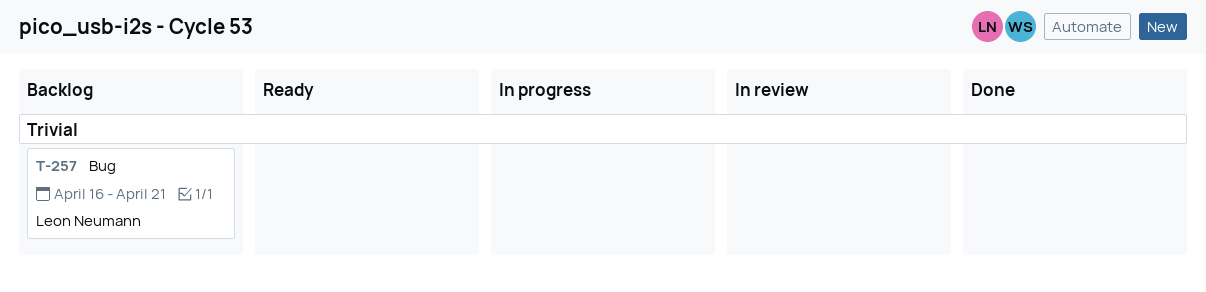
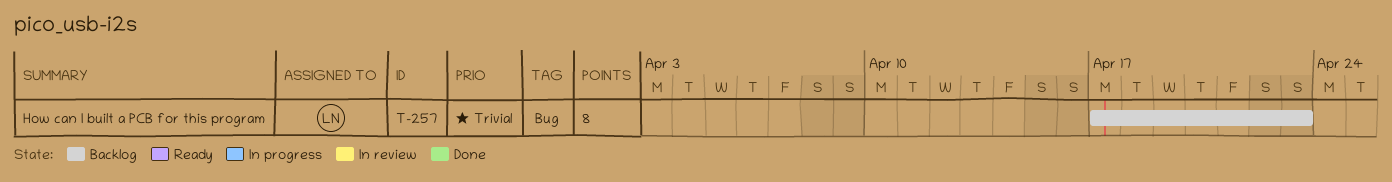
T-257, start: Apr 16 -> Apr 17
T-257, due: Apr 21 -> Apr 23

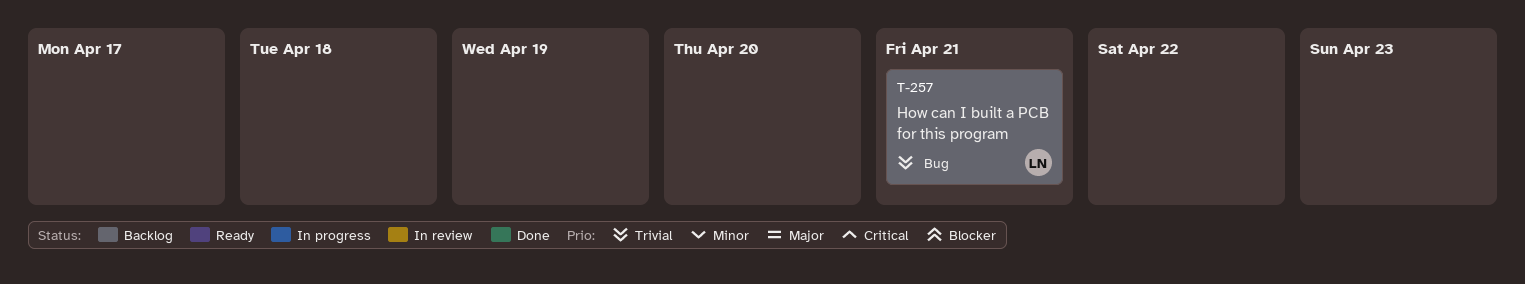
T-257, due: Apr 23 -> Apr 21

